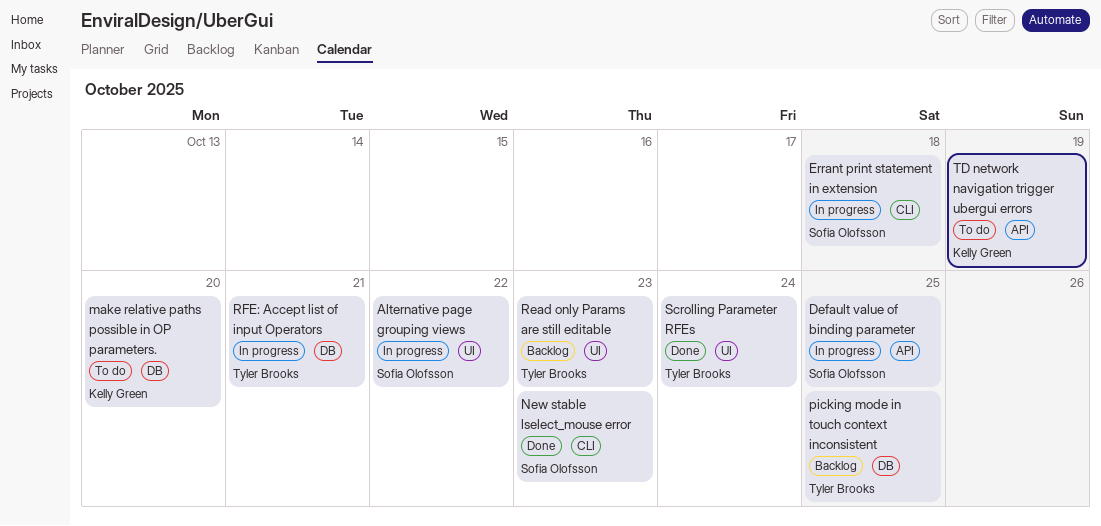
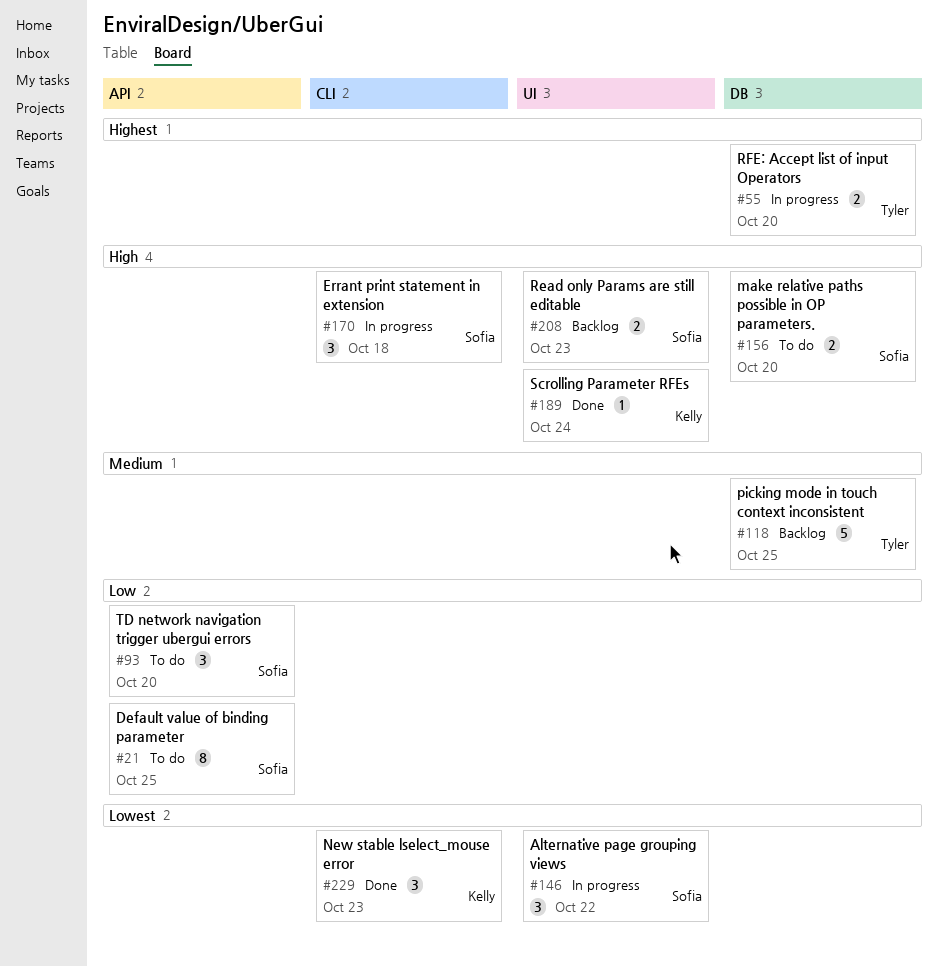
Default value of binding parameter, status: In progress -> To do
make relative paths possible in OP parameters., owner: Kelly Green -> Sofia Olofsson
New stable lselect_mouse error, owner: Sofia Olofsson -> Kelly Green
Read only Params are still editable, owner: Tyler Brooks -> Sofia Olofsson
RFE: Accept list of input Operators, due: Oct 21 -> Oct 20
Scrolling Parameter RFEs, owner: Tyler Brooks -> Kelly Green
TD network navigation trigger ubergui errors, owner: Kelly Green -> Sofia Olofsson
TD network navigation trigger ubergui errors, due: Oct 19 -> Oct 20

